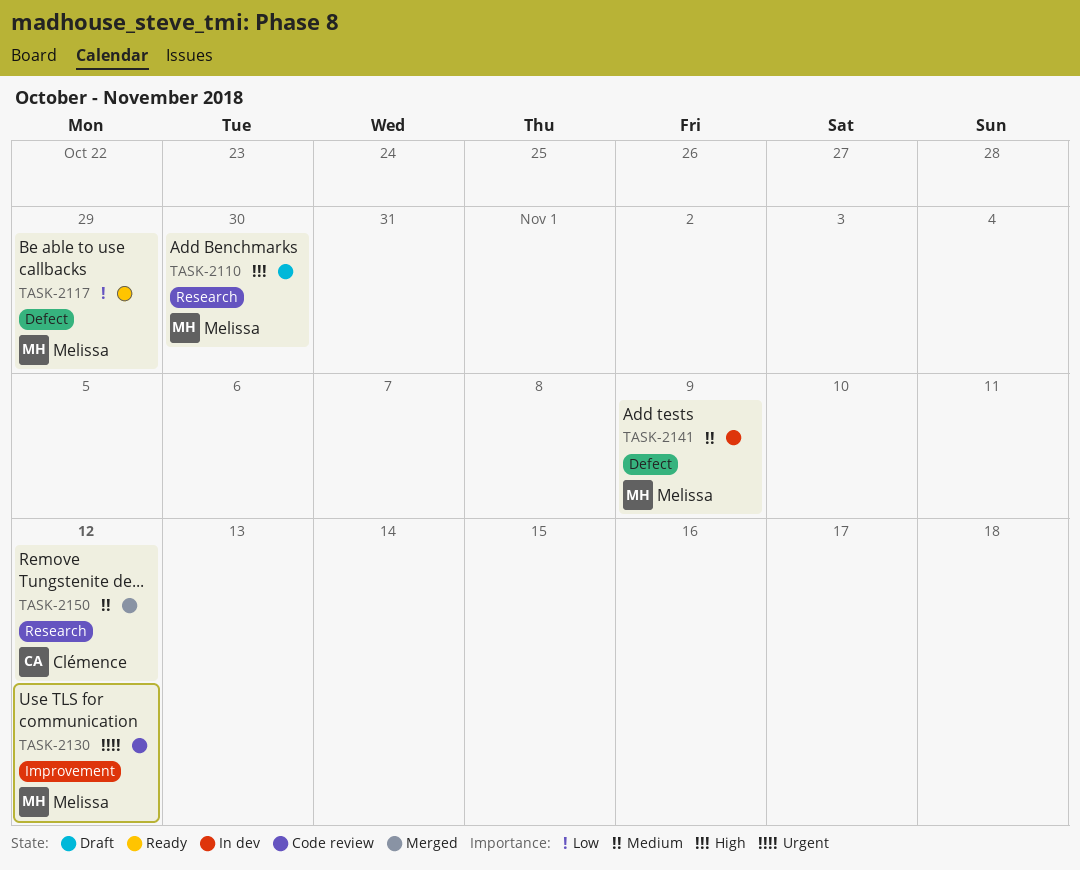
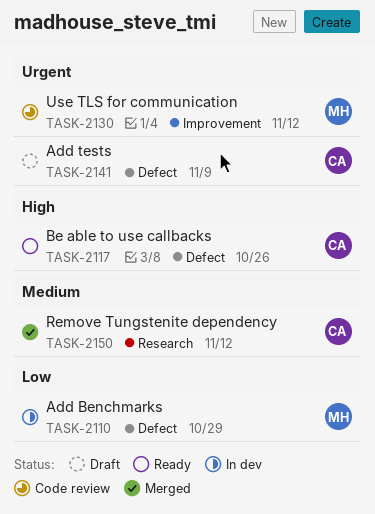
TASK-2110, status: Draft -> In dev
TASK-2110, priority: High -> Low
TASK-2110, label: Research -> Defect
TASK-2110, due: Oct 30 -> Oct 29
TASK-2117, owner: Melissa -> Clémence
TASK-2117, priority: Low -> High
TASK-2117, due: Oct 29 -> Oct 26
TASK-2141, status: In dev -> Draft
TASK-2141, owner: Melissa -> Clémence
TASK-2141, priority: Medium -> Urgent

